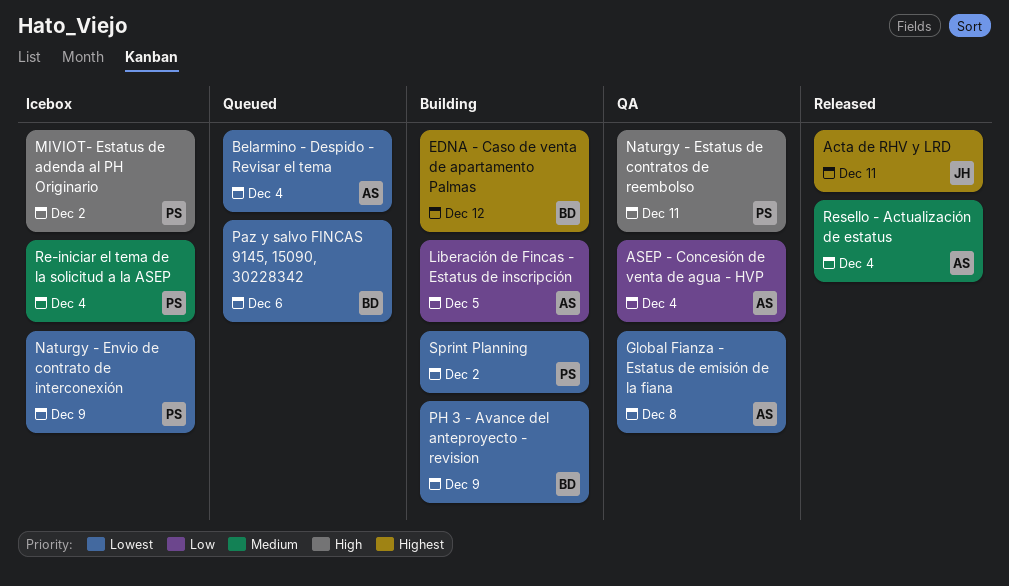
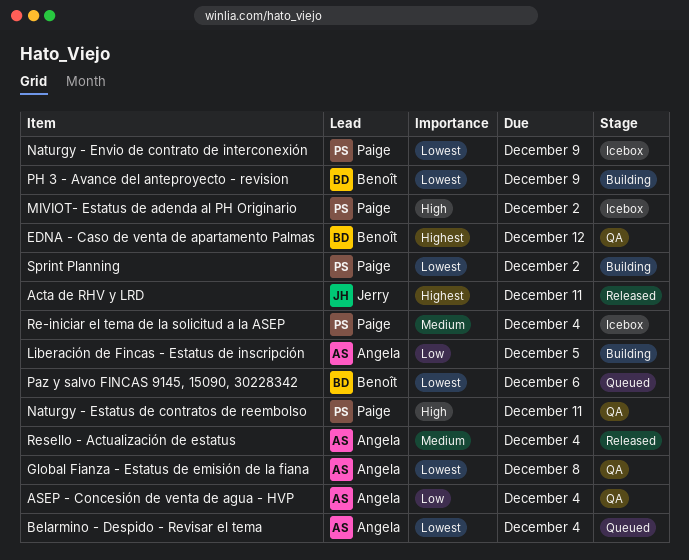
EDNA - Caso de venta de apartamento Palmas, status: Building -> QA

